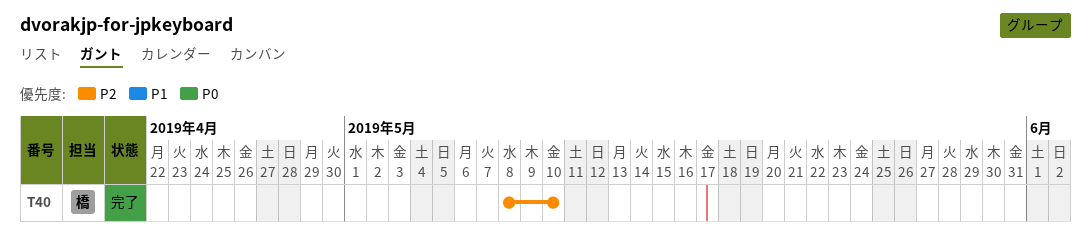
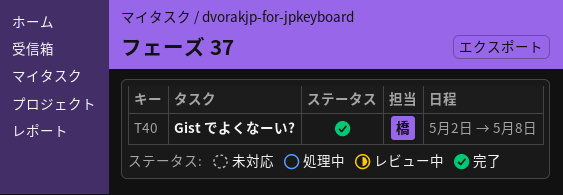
T40, start: May 8 -> May 2
T40, due: May 10 -> May 8

